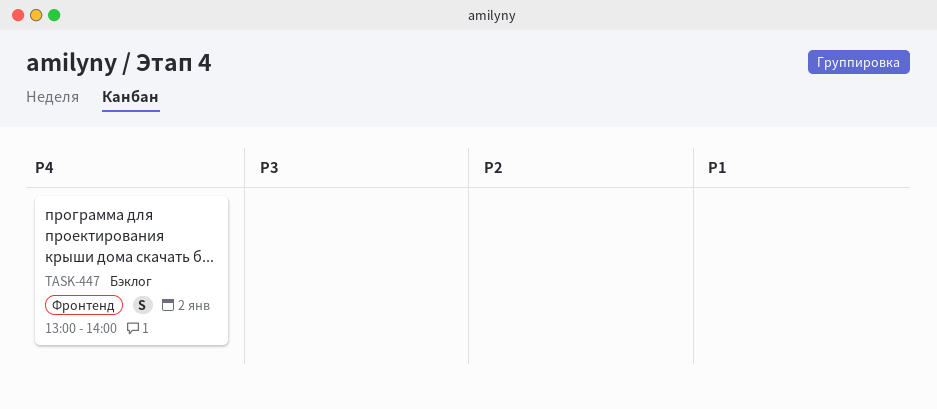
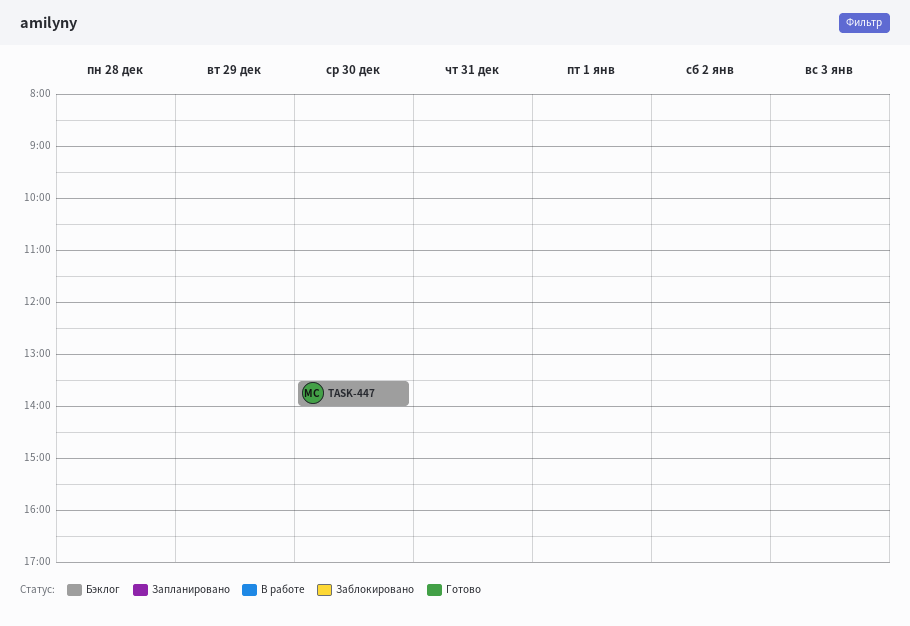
TASK-447, day: Jan 2 -> Dec 30
TASK-447, begins: 13:00 -> 13:30

